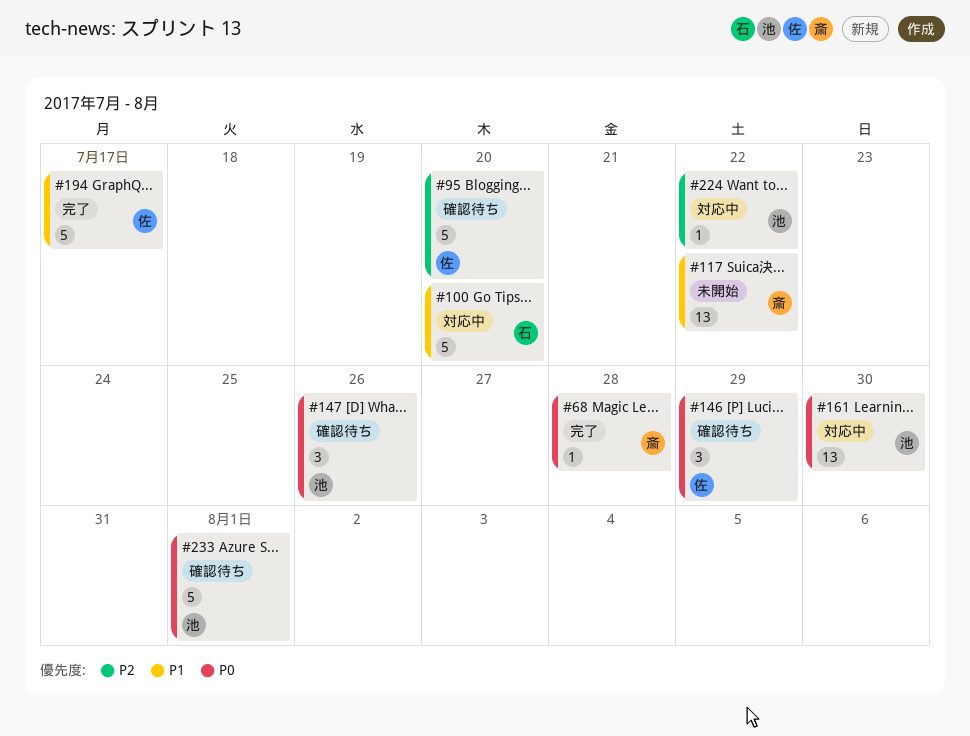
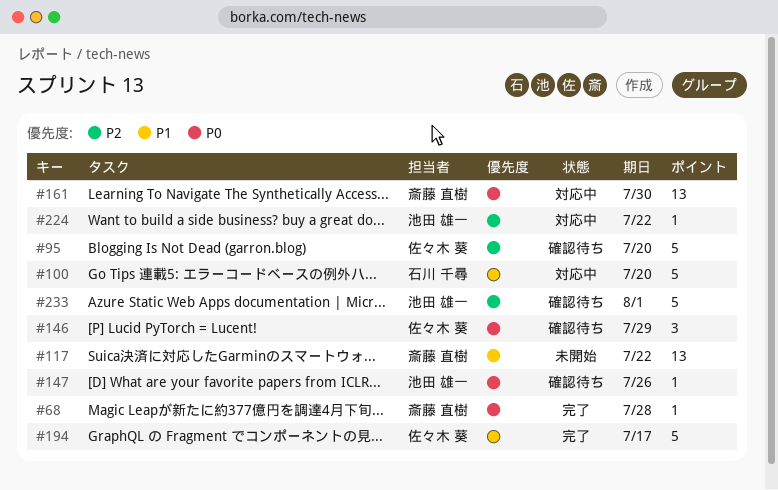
#147, estimate: 3 -> 1
#161, owner: 池田 雄一 -> 斎藤 直樹
#233, priority: P0 -> P2

